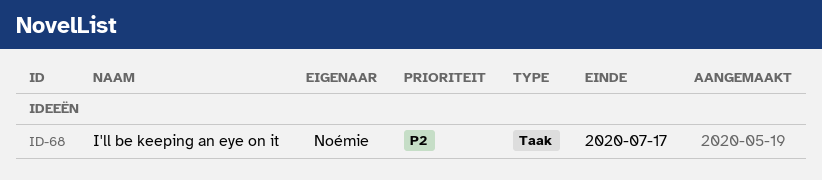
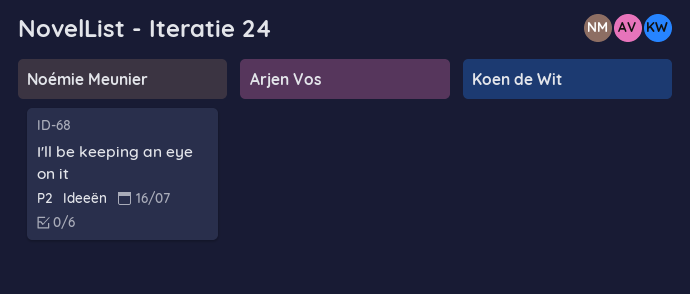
ID-68, due: Jul 17 -> Jul 16

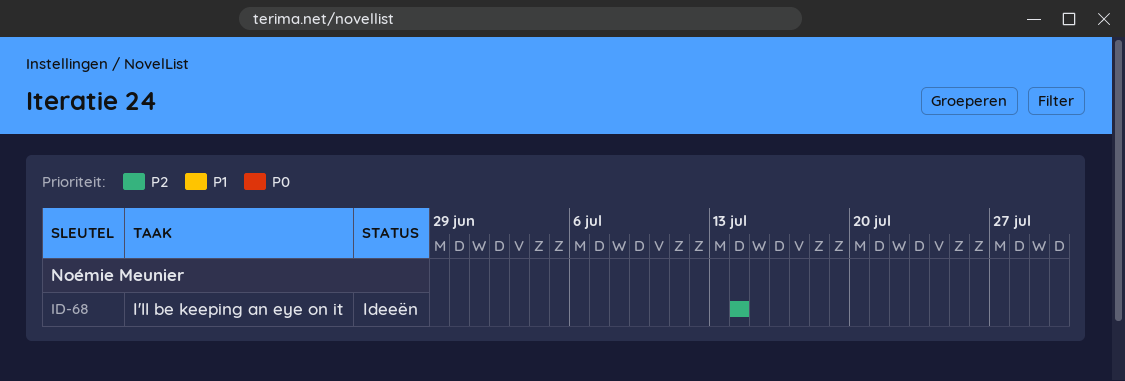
ID-68, due: Jul 16 -> Jul 14

